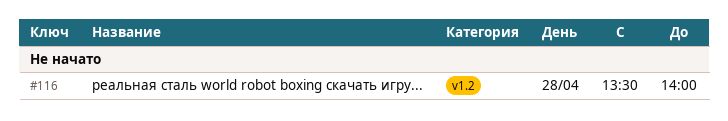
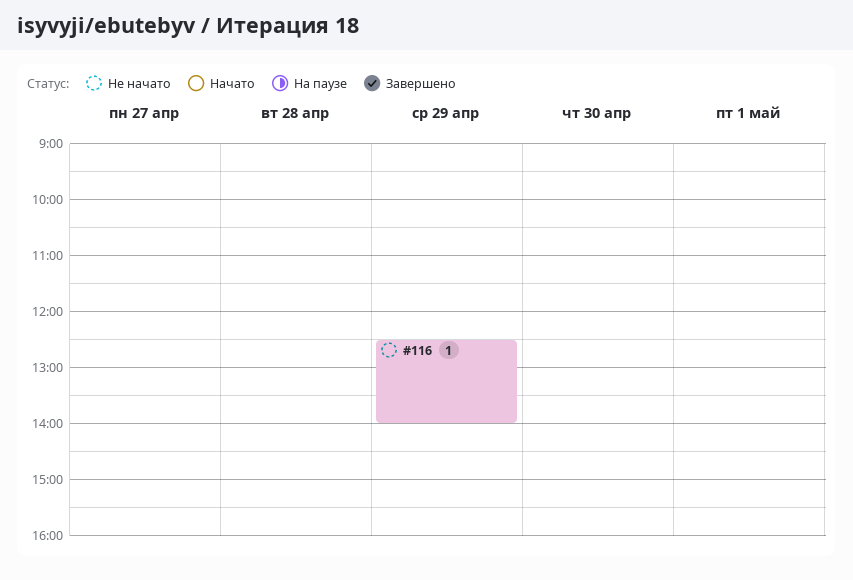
#116, day: Apr 28 -> Apr 29
#116, begins: 13:30 -> 12:30

